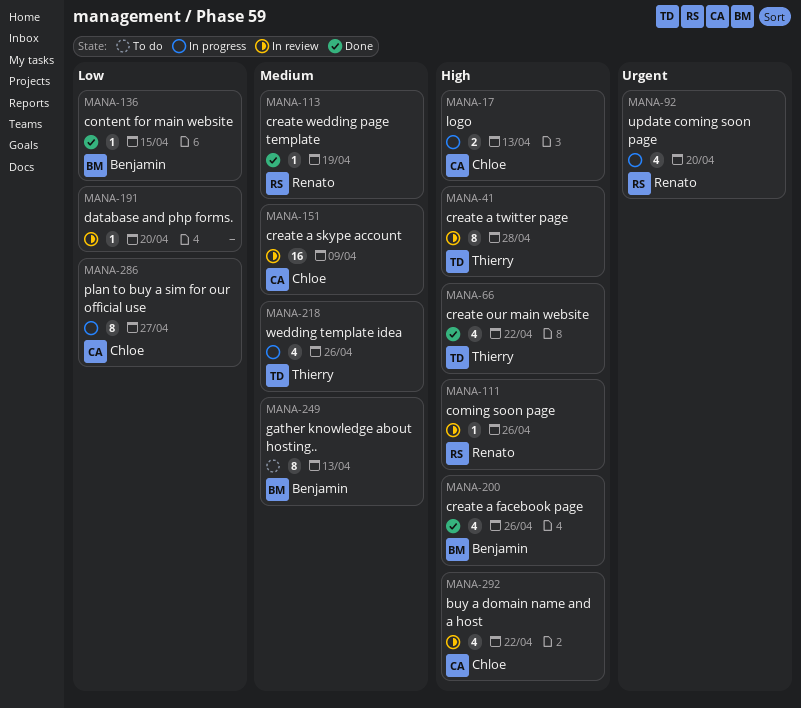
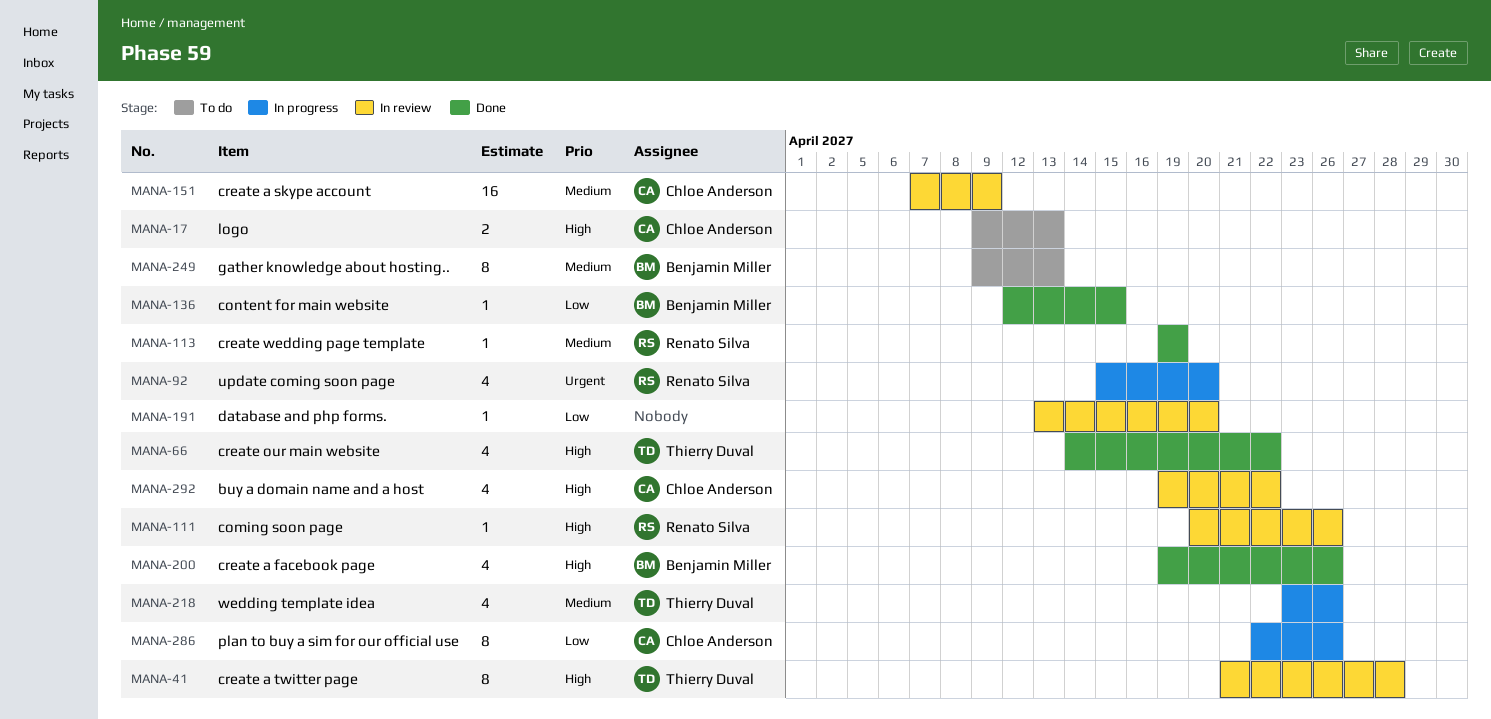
MANA-17, status: In progress -> To do
MANA-286, due: Apr 27 -> Apr 26

